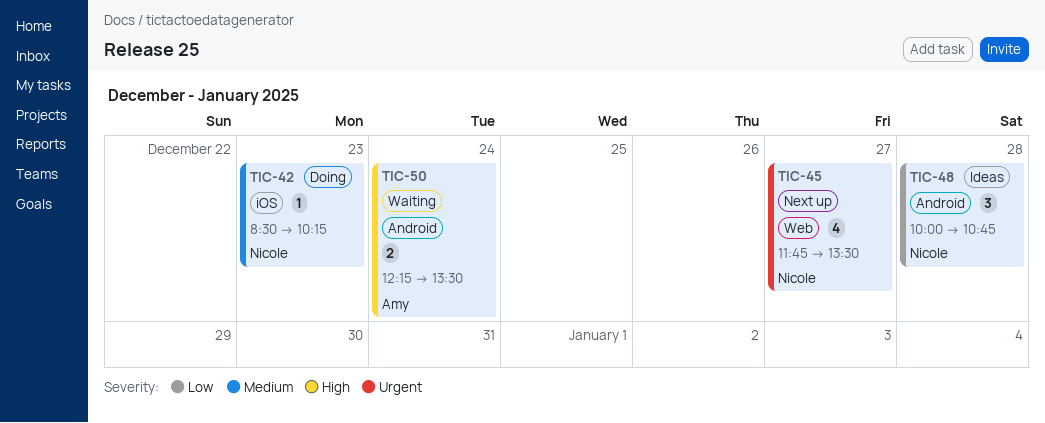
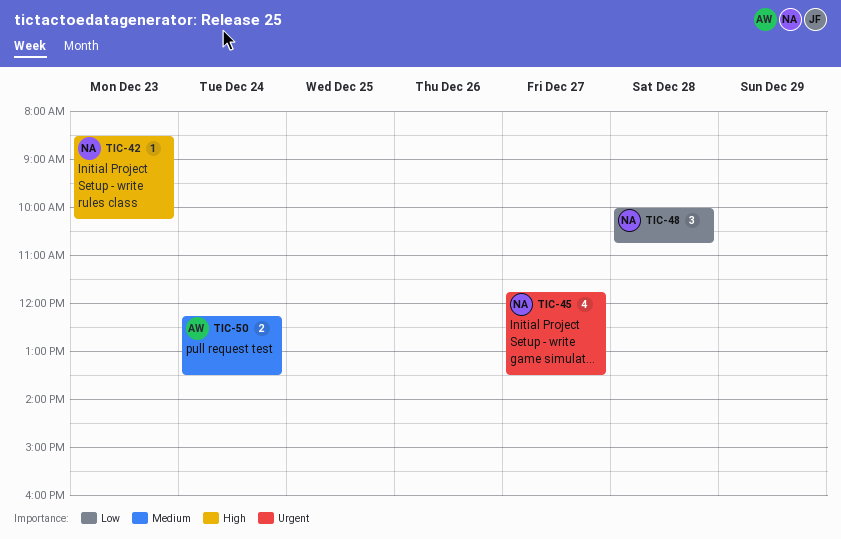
TIC-42, priority: Medium -> High
TIC-50, priority: High -> Medium

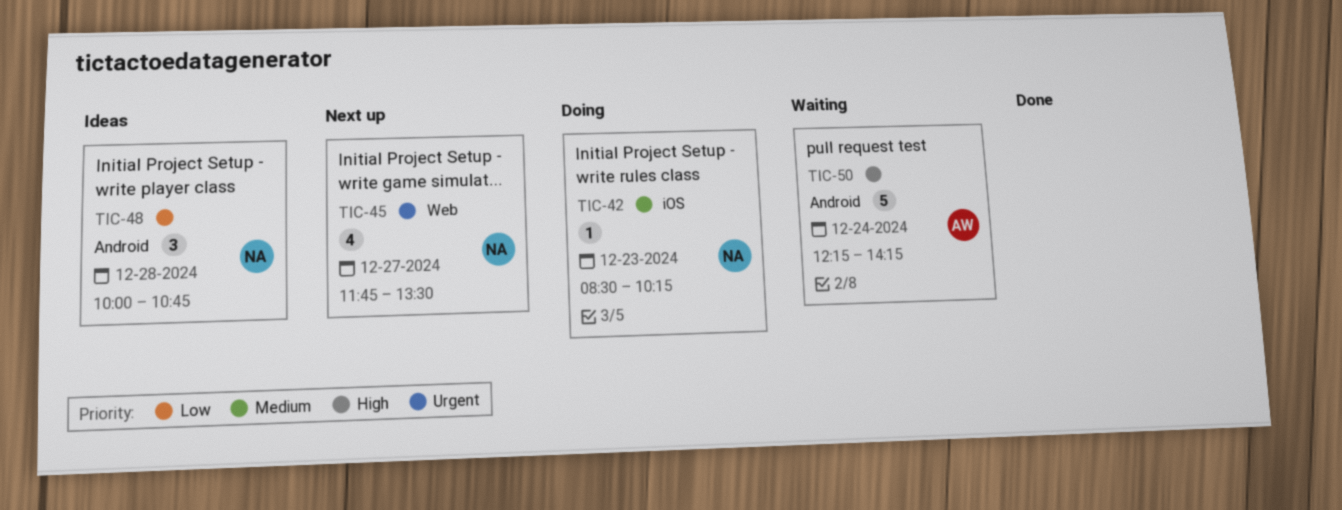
TIC-42, priority: High -> Medium
TIC-50, priority: Medium -> High
TIC-50, estimate: 2 -> 5
TIC-50, ends: 13:30 -> 14:15

